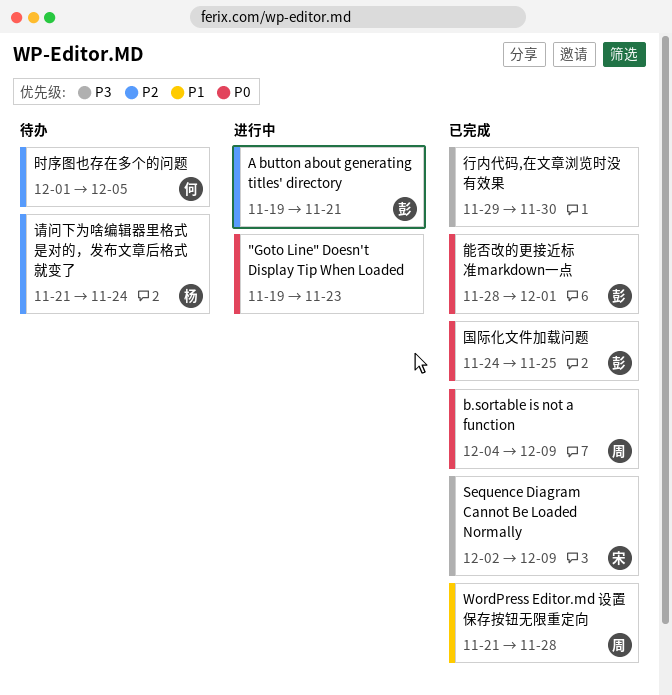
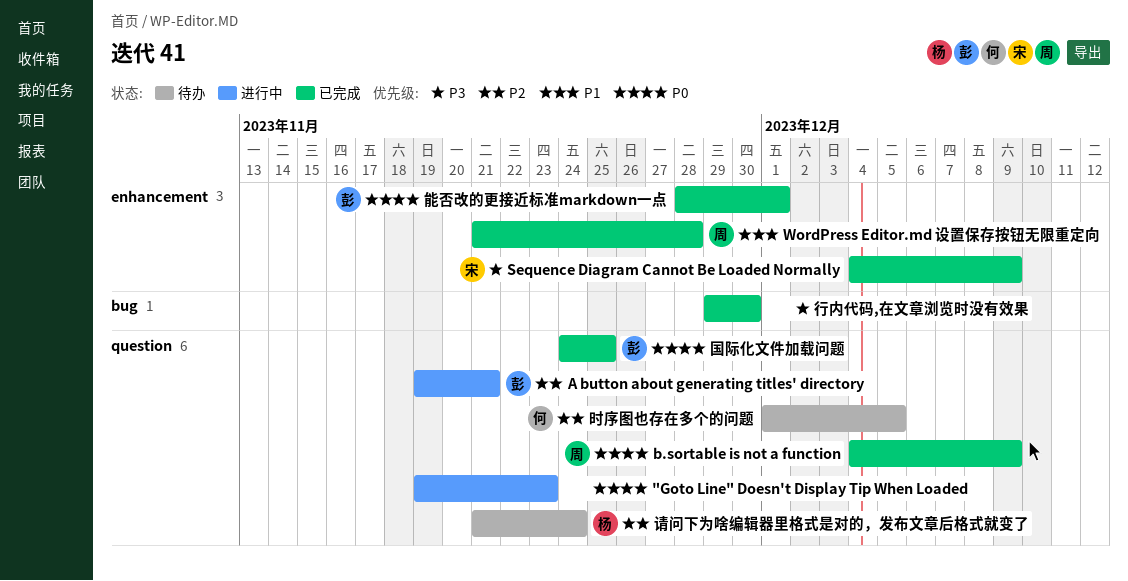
Sequence Diagram Cannot Be Loaded Normally, start: Dec 2 -> Dec 4

